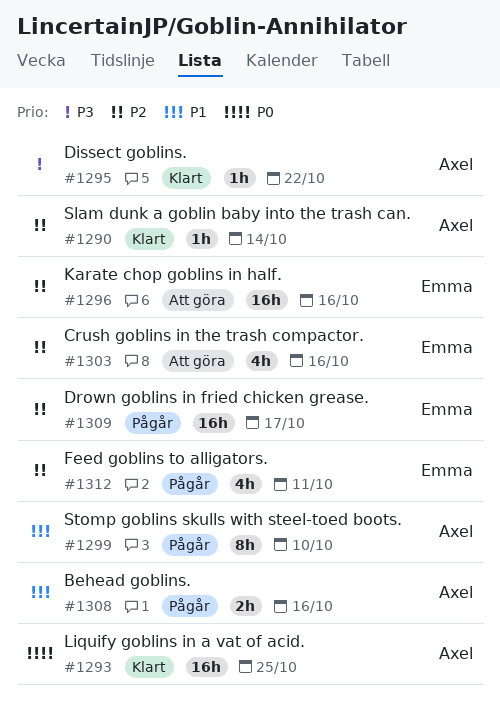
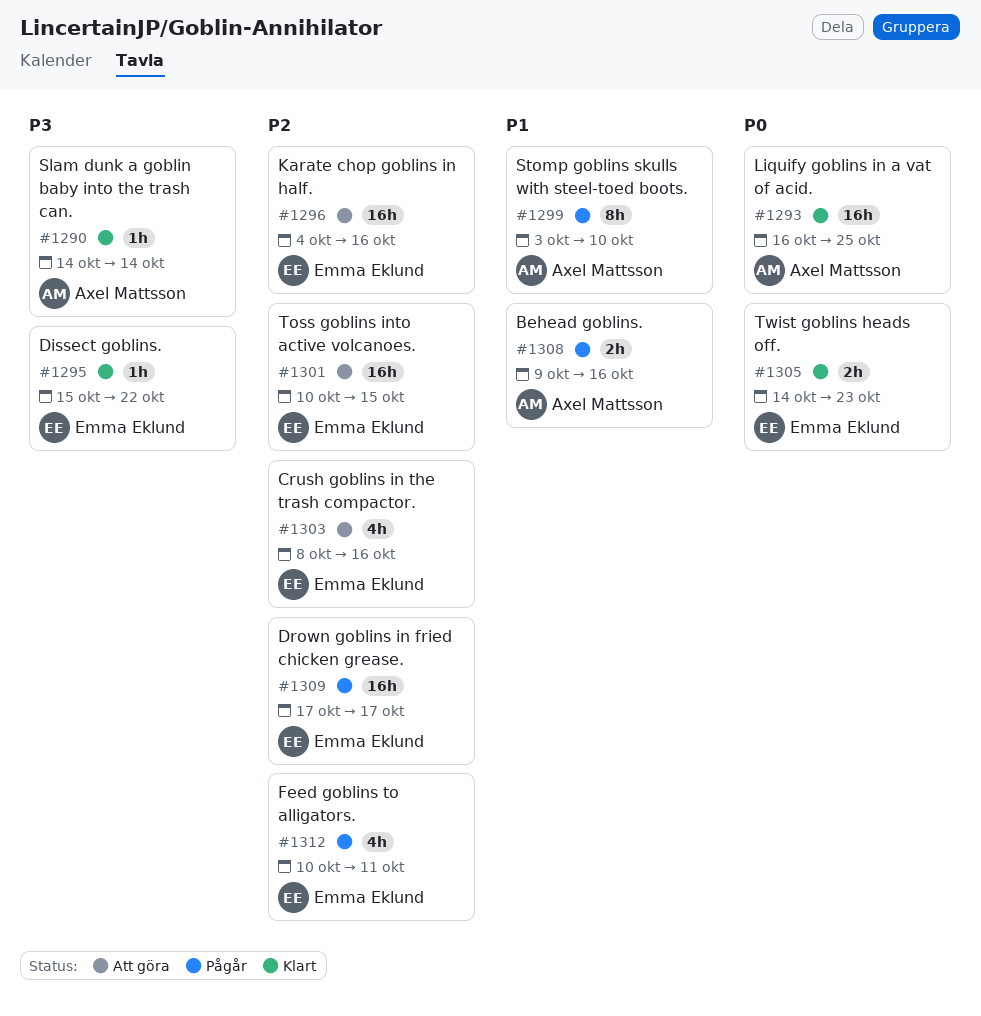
#1290, priority: P2 -> P3
#1295, owner: Axel Mattsson -> Emma Eklund
#1301: none -> present
#1305: none -> present

